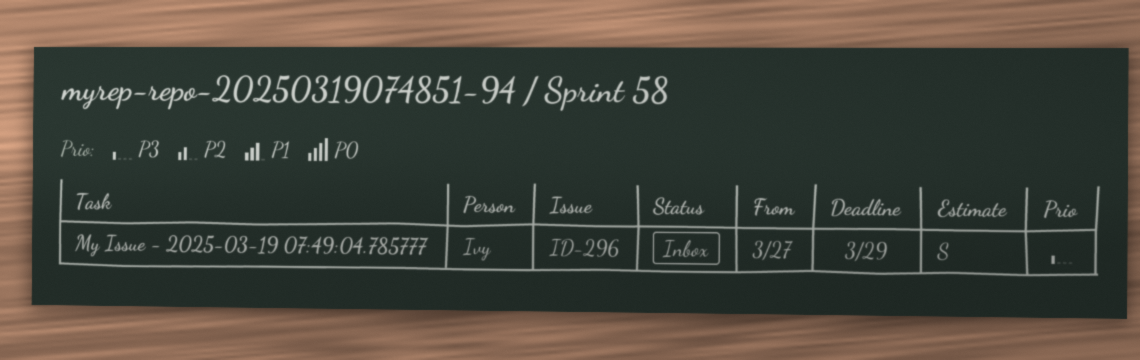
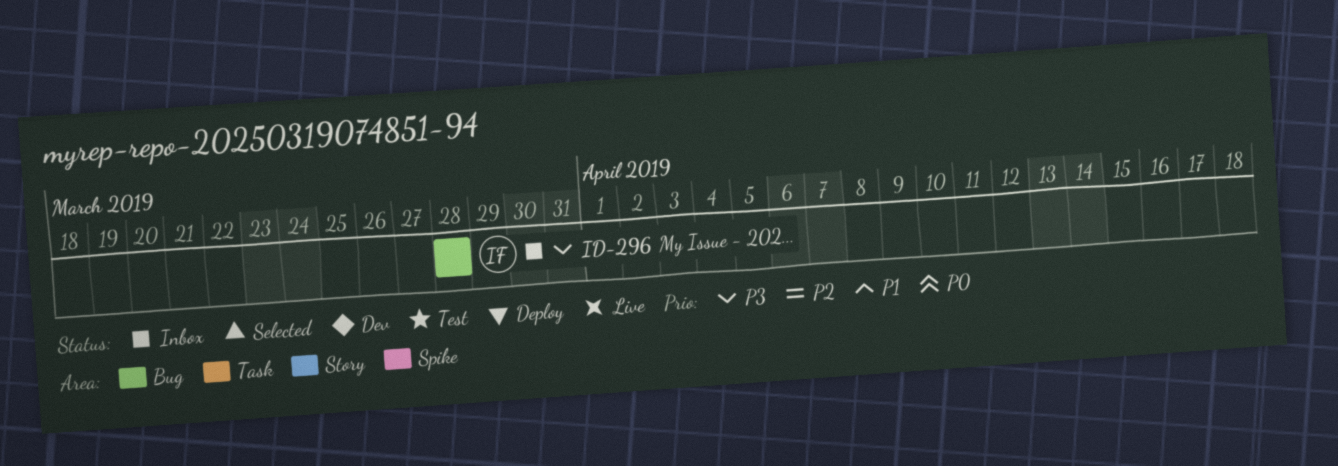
ID-296, start: Mar 27 -> Mar 28
ID-296, due: Mar 29 -> Mar 28

